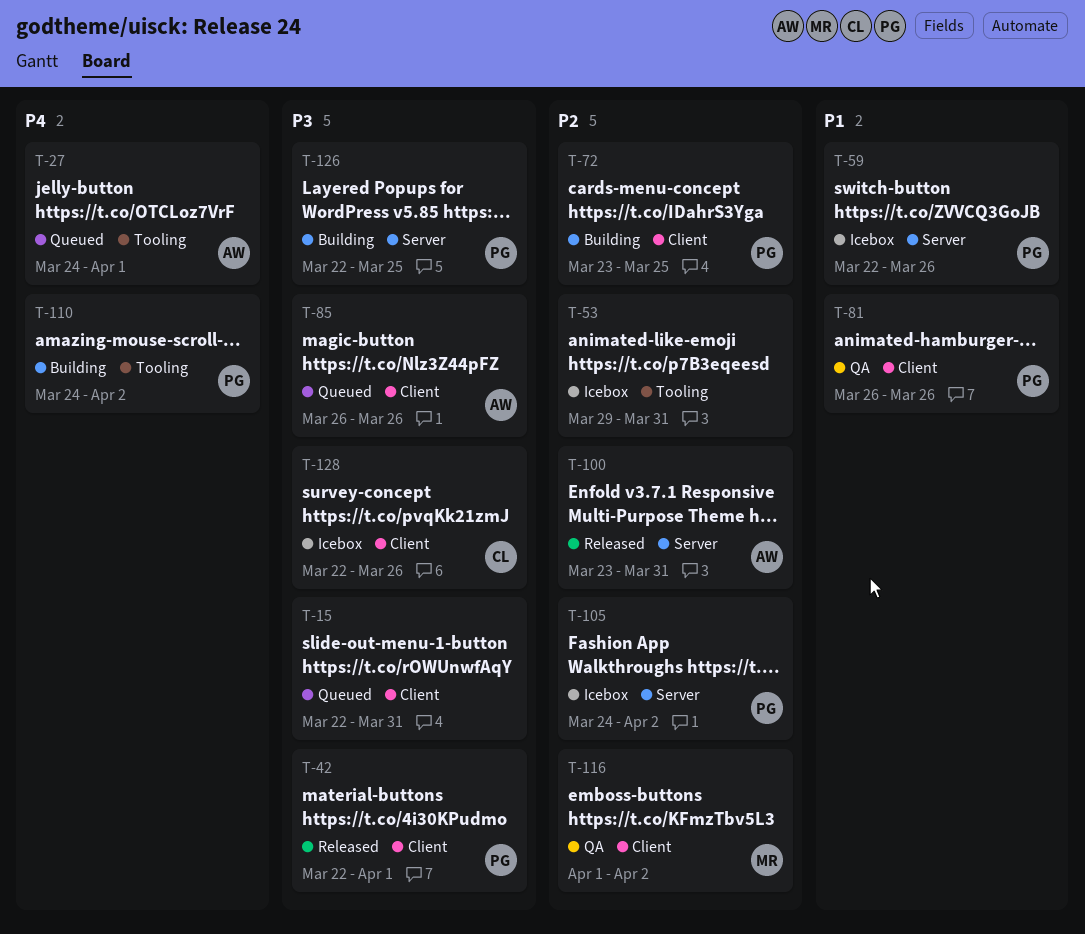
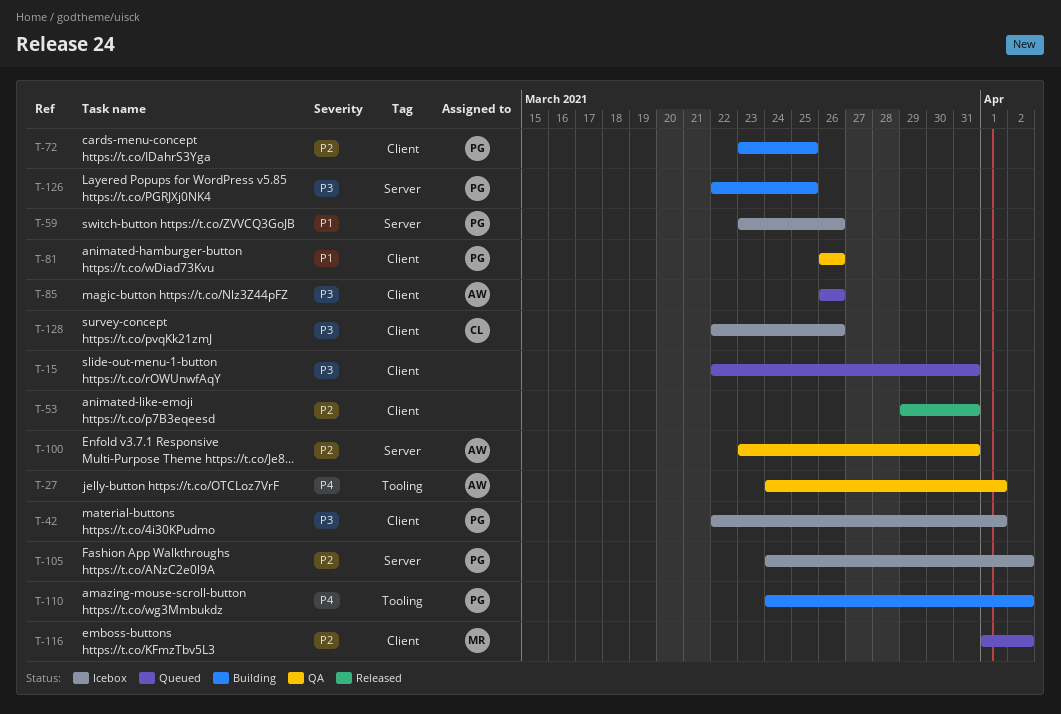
T-27, status: Queued -> QA
T-42, status: Released -> Icebox
T-53, status: Icebox -> Released
T-53, label: Tooling -> Client
T-59, start: Mar 22 -> Mar 23
T-100, status: Released -> QA
T-116, status: QA -> Queued

